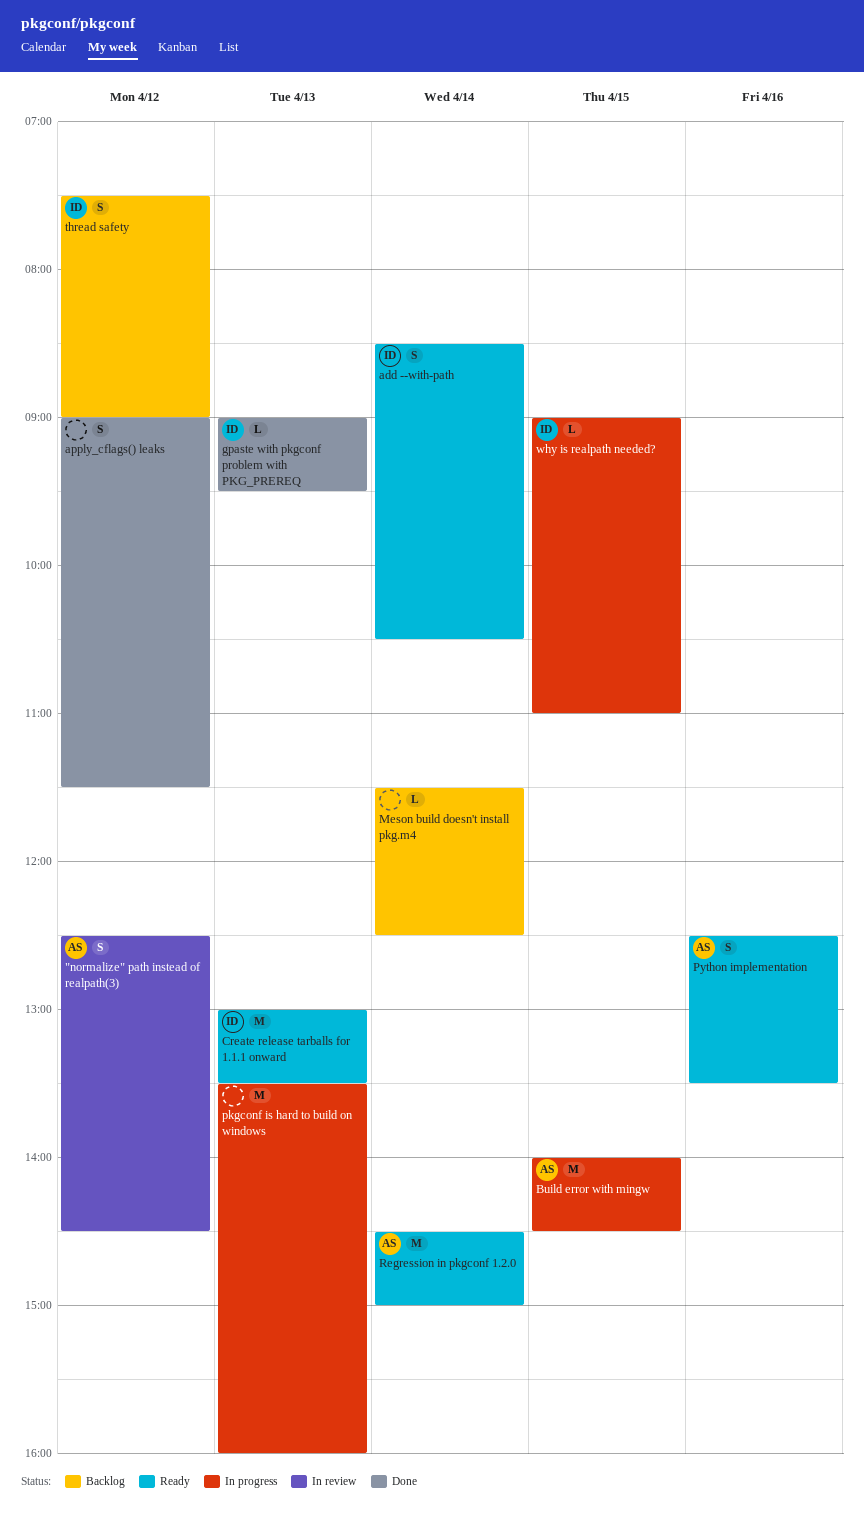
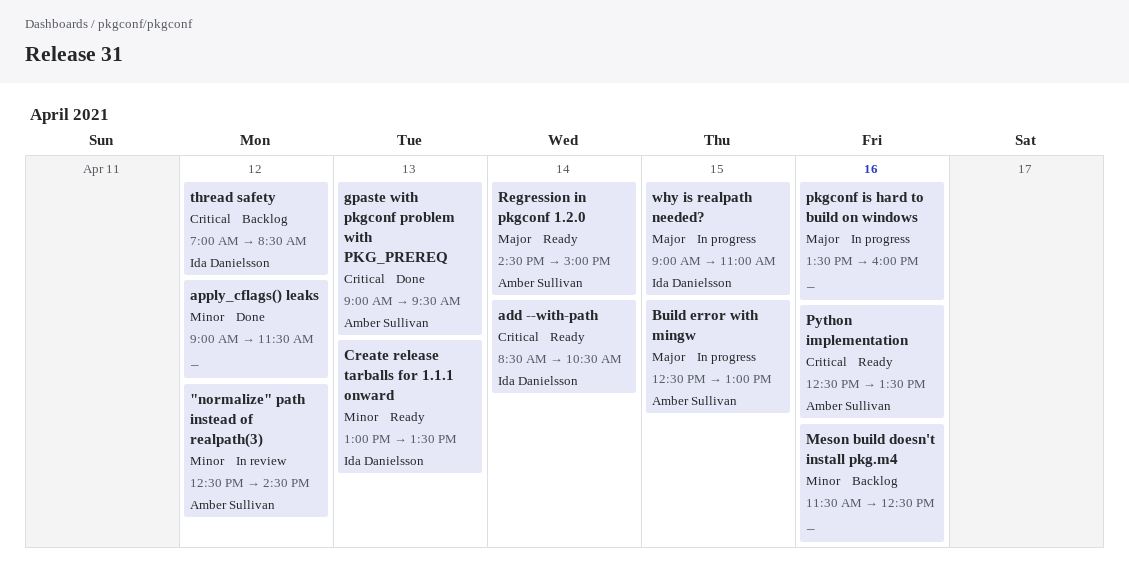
Build error with mingw, begins: 14:00 -> 12:30
Build error with mingw, ends: 14:30 -> 13:00
gpaste with pkgconf problem with PKG_PREREQ, owner: Ida Danielsson -> Amber Sullivan
Meson build doesn't install pkg.m4, day: Apr 14 -> Apr 16
pkgconf is hard to build on windows, day: Apr 13 -> Apr 16
thread safety, begins: 07:30 -> 07:00
thread safety, ends: 09:00 -> 08:30

